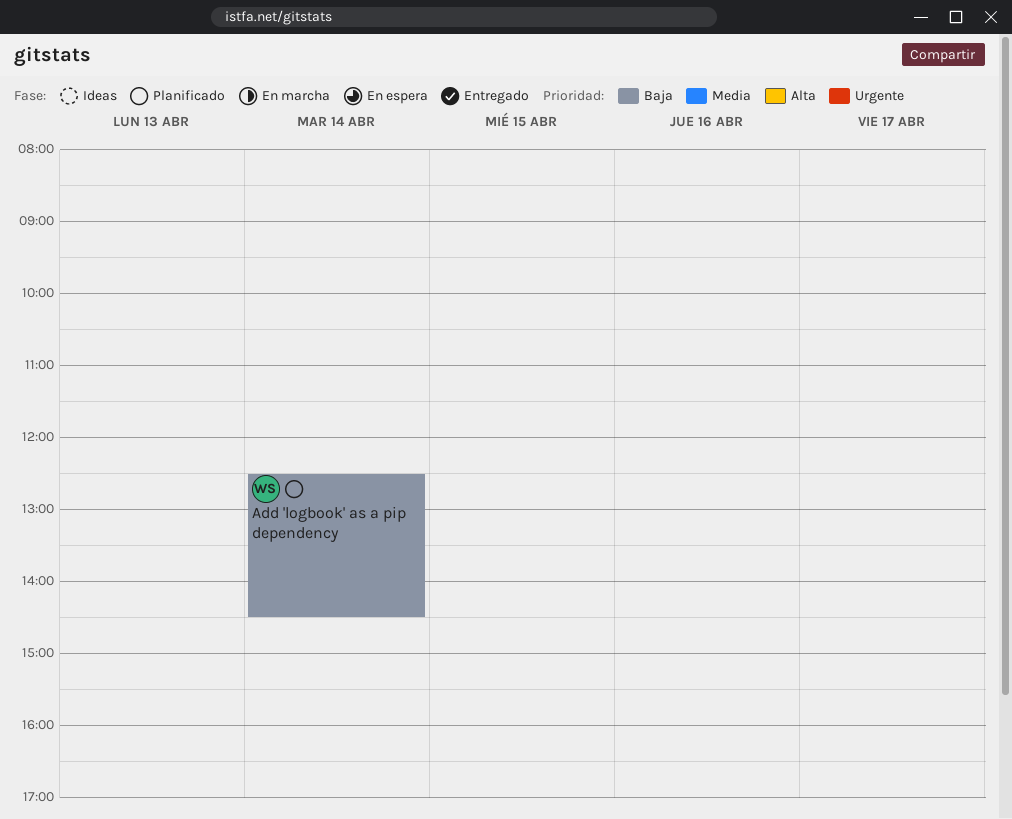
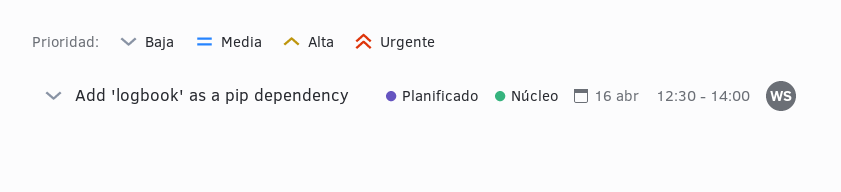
Add 'logbook' as a pip dependency, day: Apr 14 -> Apr 16
Add 'logbook' as a pip dependency, ends: 14:30 -> 14:00

